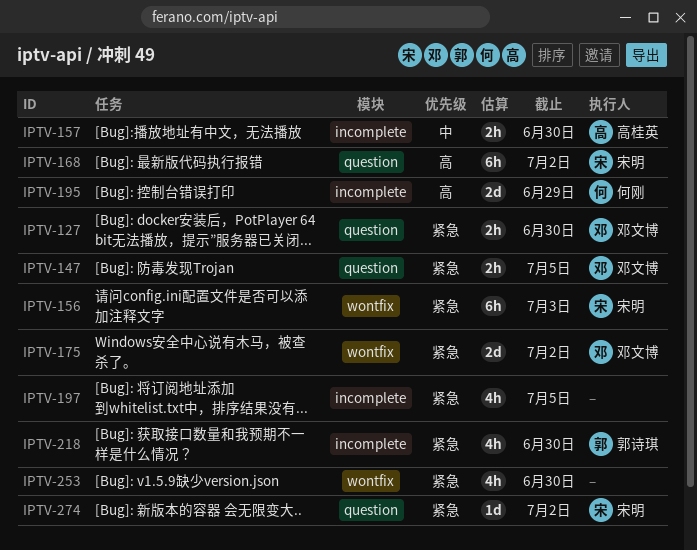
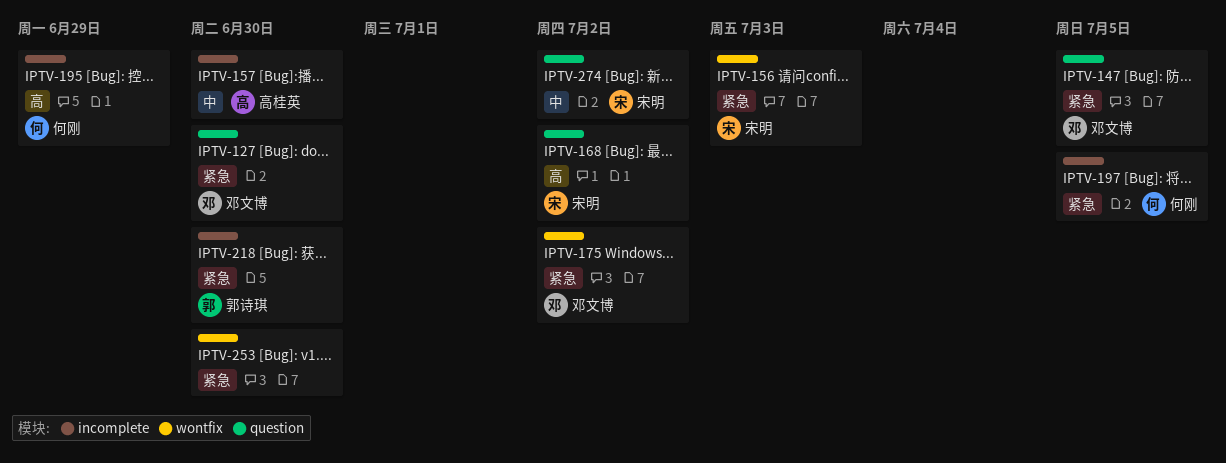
IPTV-197, owner: none -> 何刚
IPTV-274, priority: 紧急 -> 中

